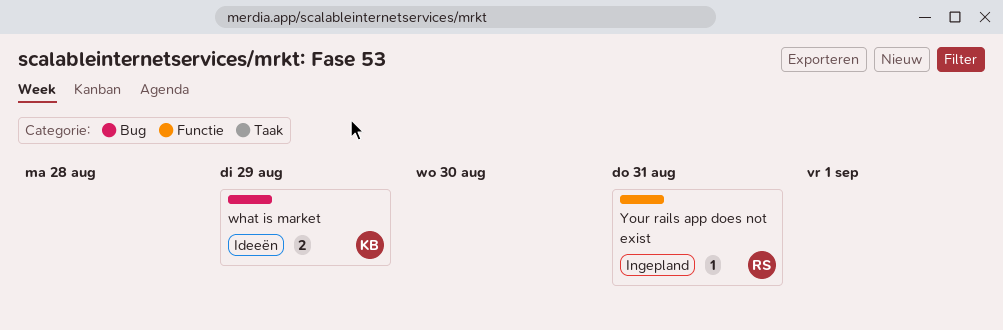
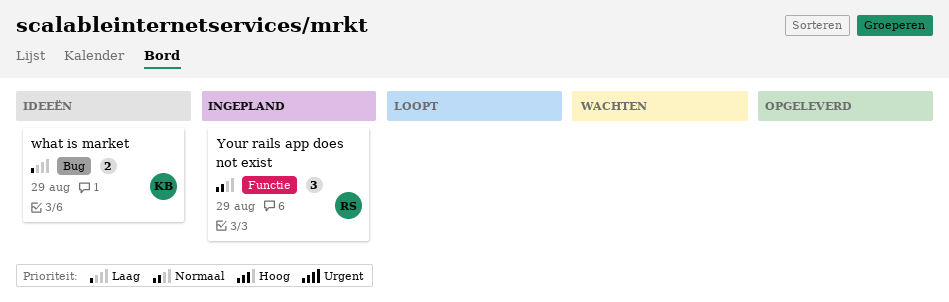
Your rails app does not exist, estimate: 1 -> 3
Your rails app does not exist, due: Aug 31 -> Aug 29

